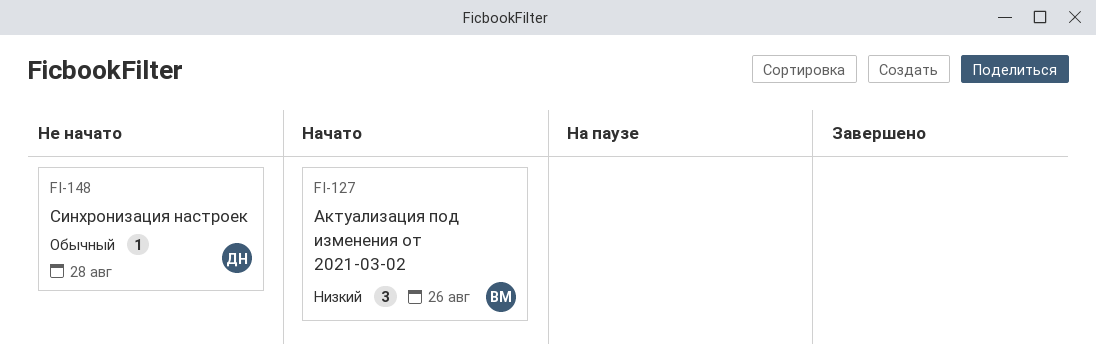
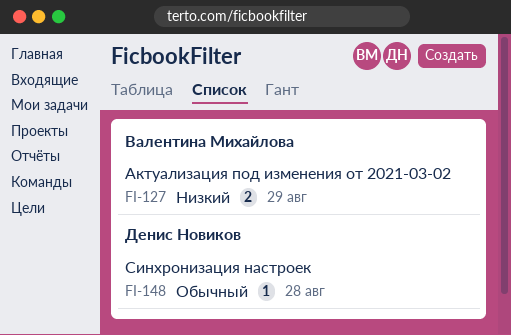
FI-127, estimate: 3 -> 2
FI-127, due: Aug 26 -> Aug 29

